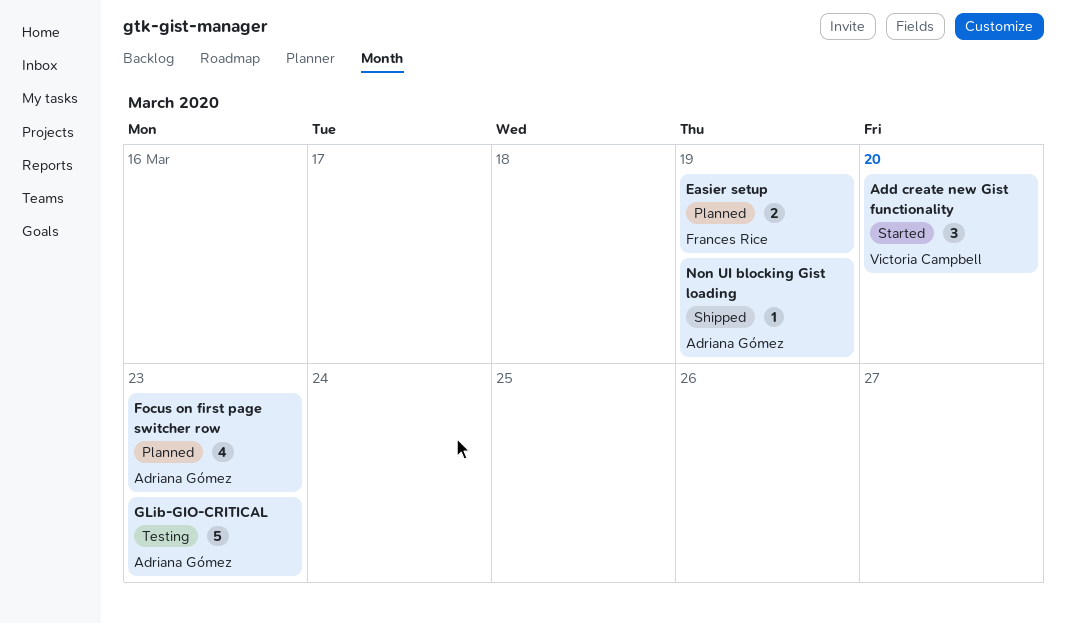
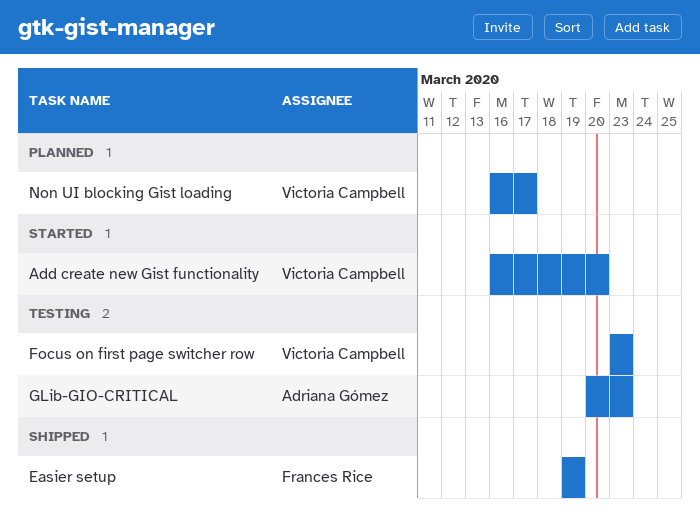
Easier setup, status: Planned -> Shipped
Focus on first page switcher row, status: Planned -> Testing
Focus on first page switcher row, owner: Adriana Gómez -> Victoria Campbell
Non UI blocking Gist loading, status: Shipped -> Planned
Non UI blocking Gist loading, owner: Adriana Gómez -> Victoria Campbell
Non UI blocking Gist loading, due: Mar 19 -> Mar 17

